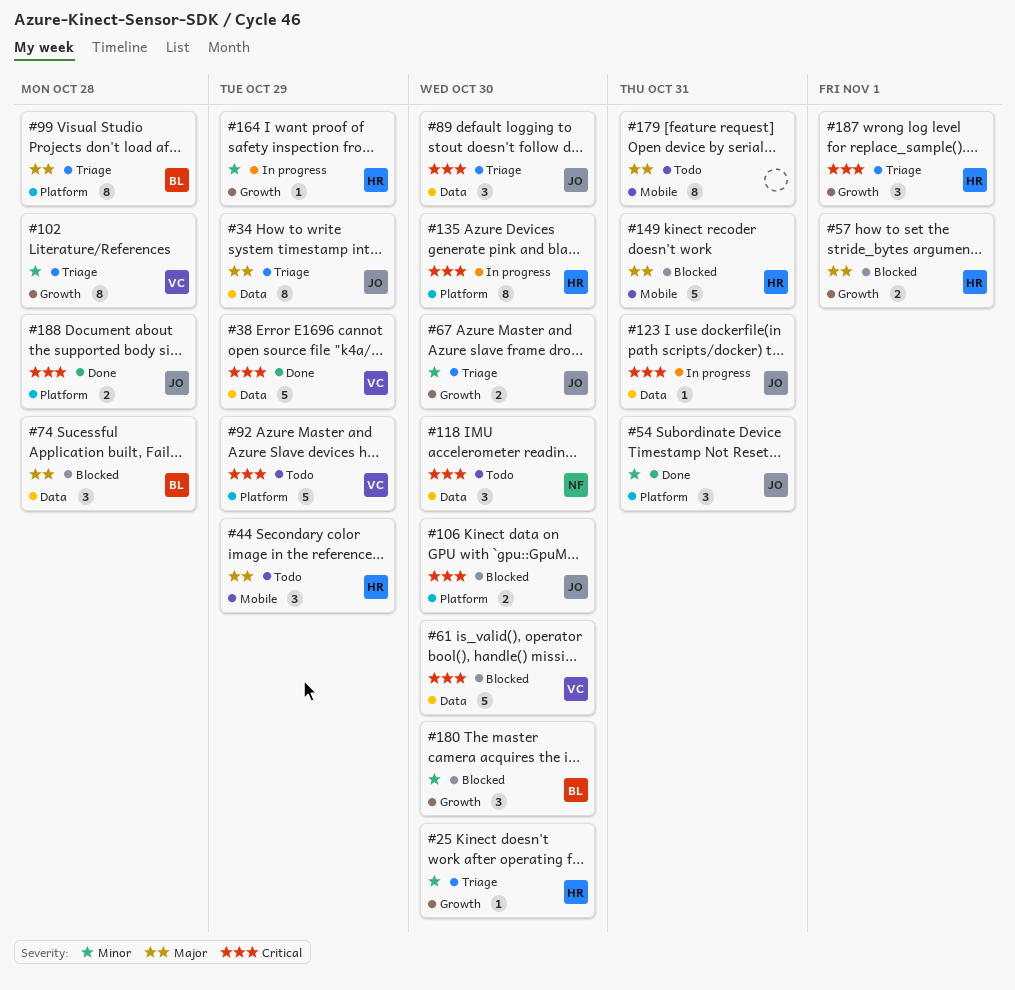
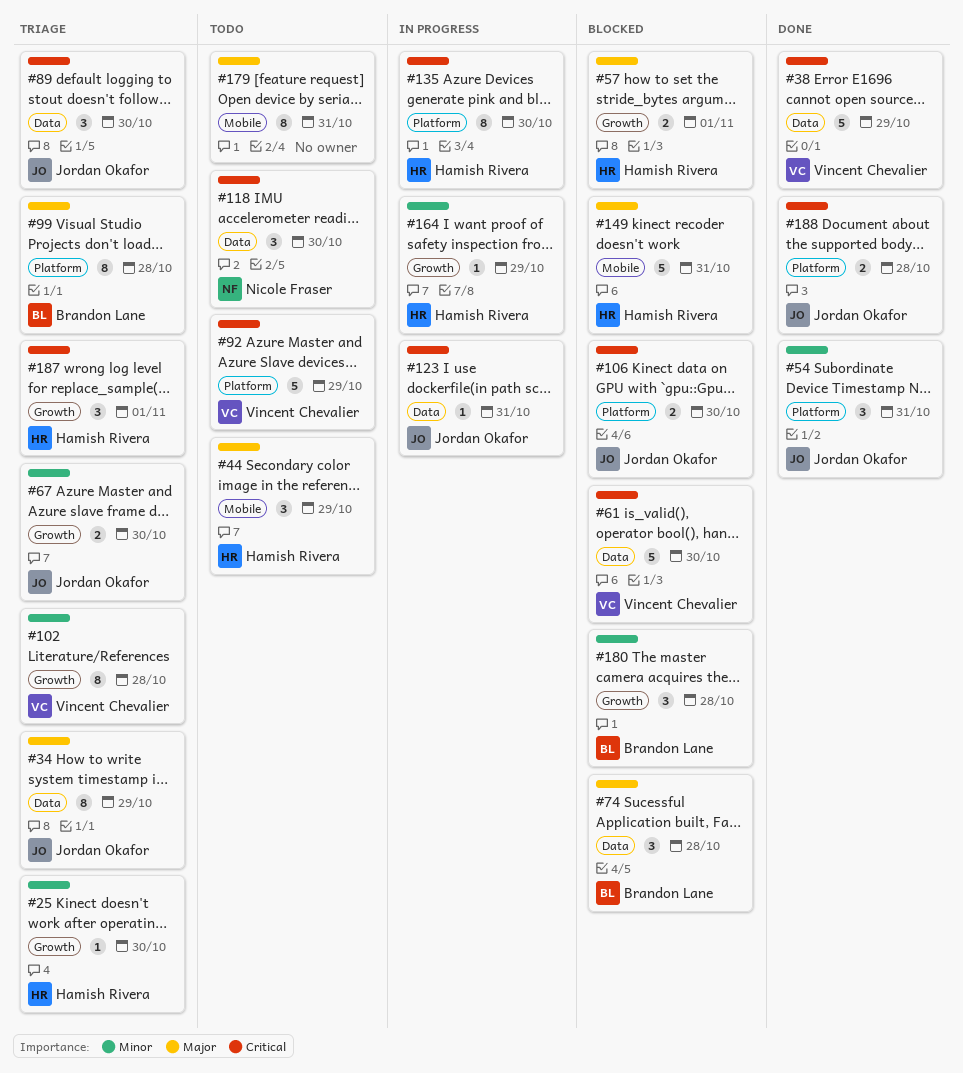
#180, due: Oct 30 -> Oct 28

